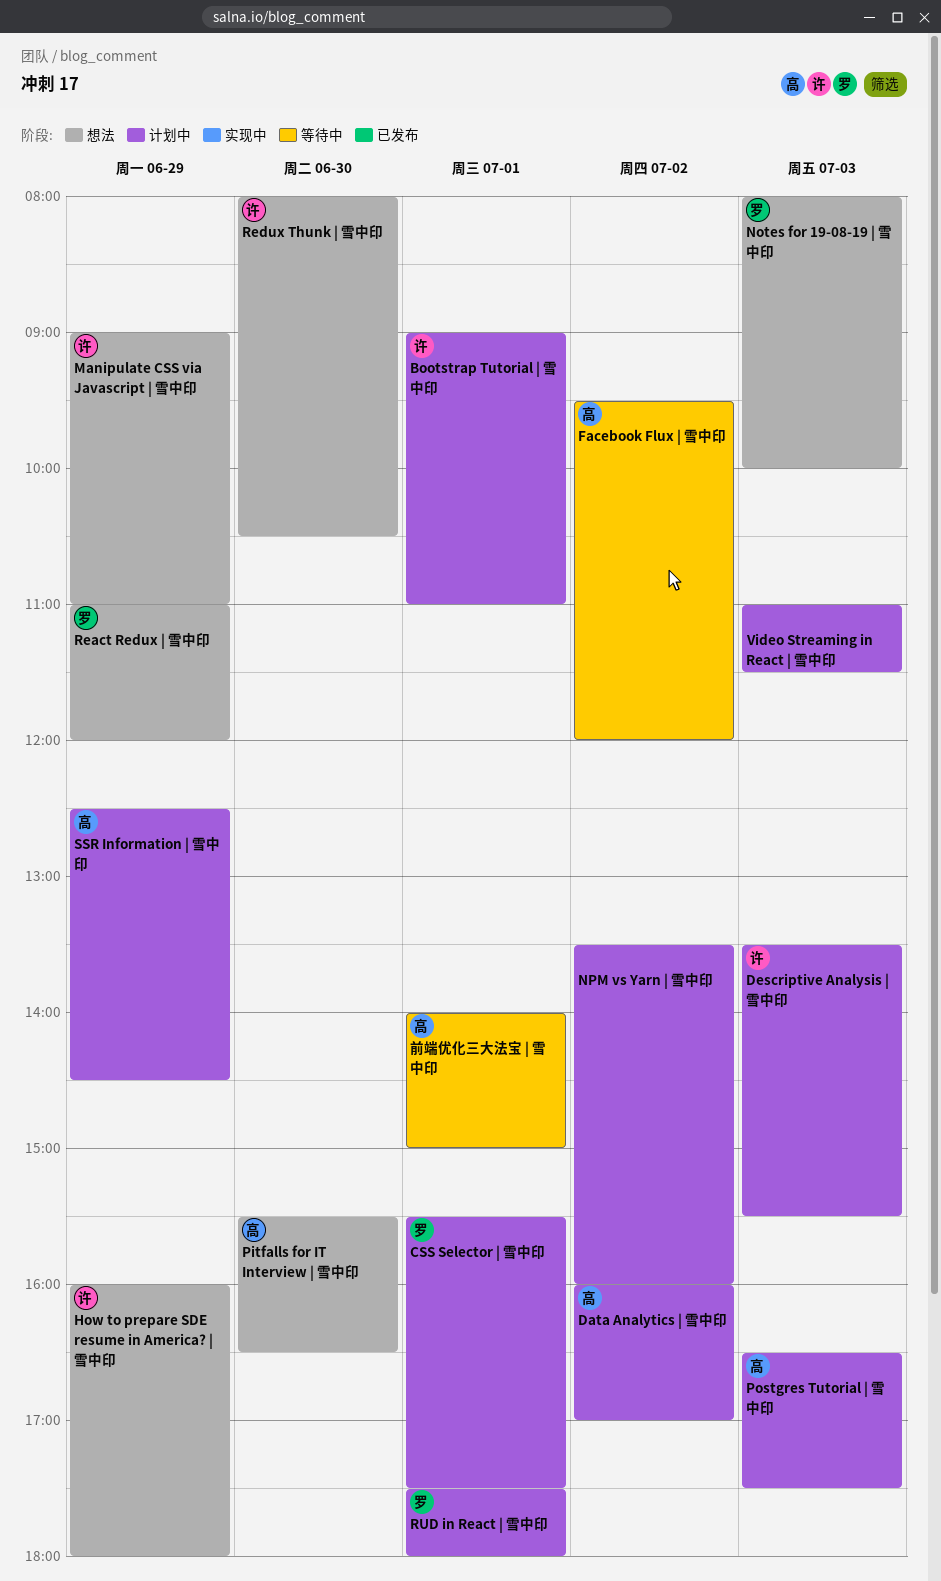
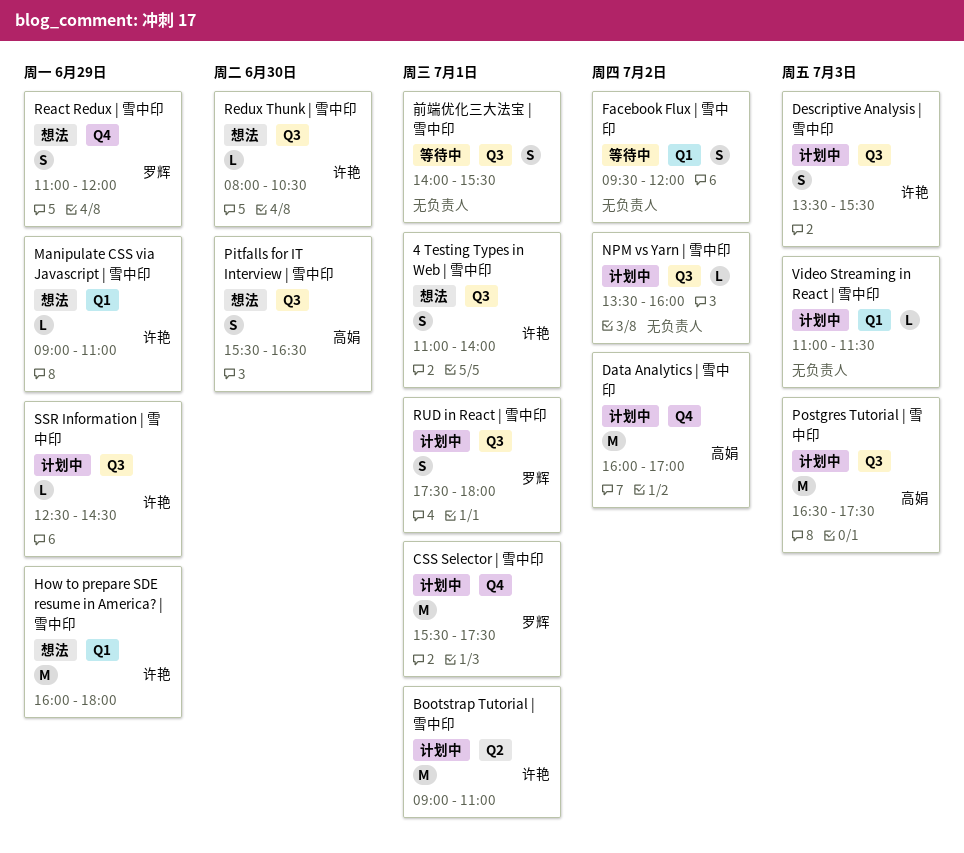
4 Testing Types in Web | 雪中印: none -> present
Facebook Flux | 雪中印, owner: 高娟 -> none
Notes for 19-08-19 | 雪中印: present -> none
SSR Information | 雪中印, owner: 高娟 -> 许艳
前端优化三大法宝 | 雪中印, owner: 高娟 -> none
前端优化三大法宝 | 雪中印, ends: 15:00 -> 15:30

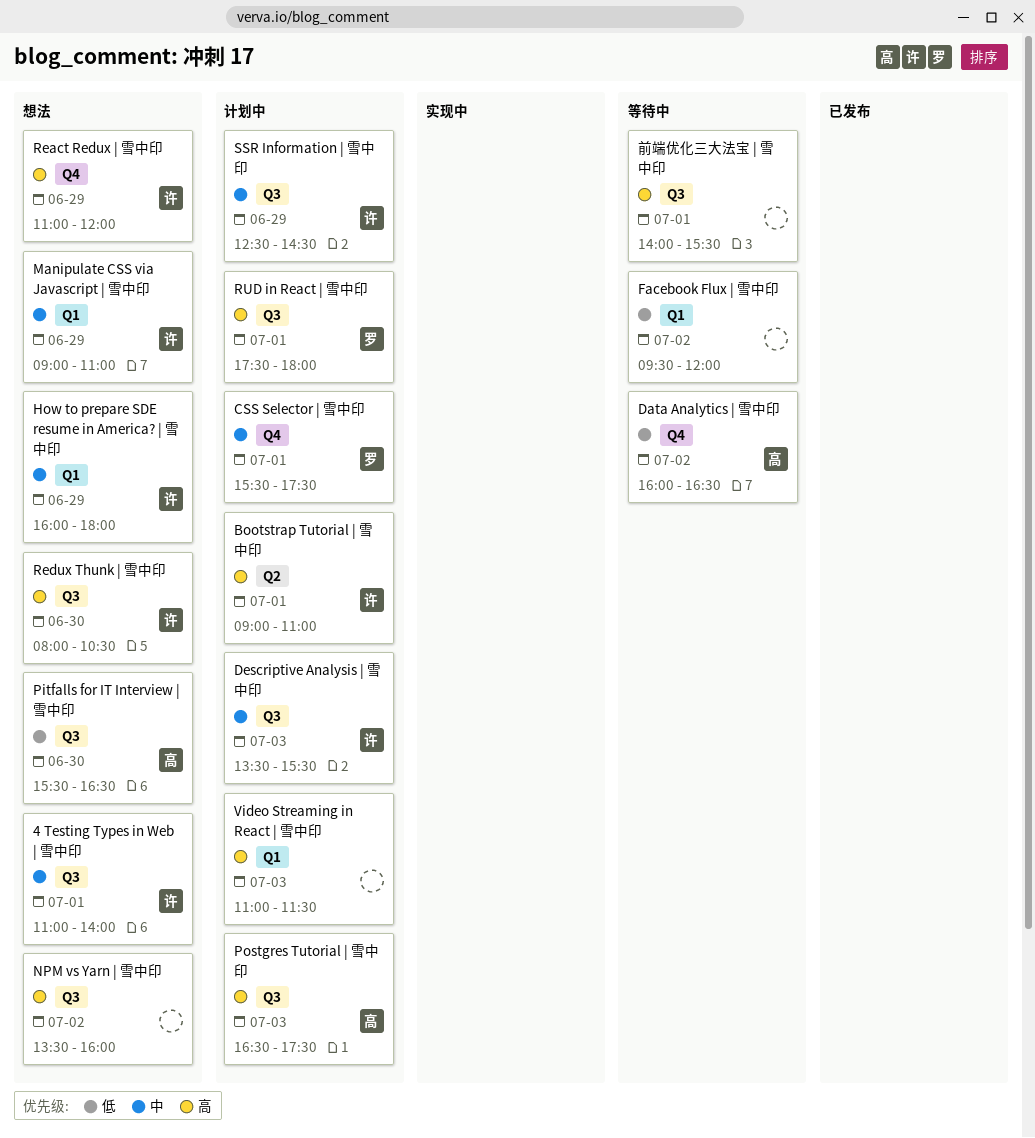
Data Analytics | 雪中印, status: 计划中 -> 等待中
Data Analytics | 雪中印, ends: 17:00 -> 16:30
NPM vs Yarn | 雪中印, status: 计划中 -> 想法
React Redux | 雪中印, owner: 罗辉 -> 许艳

